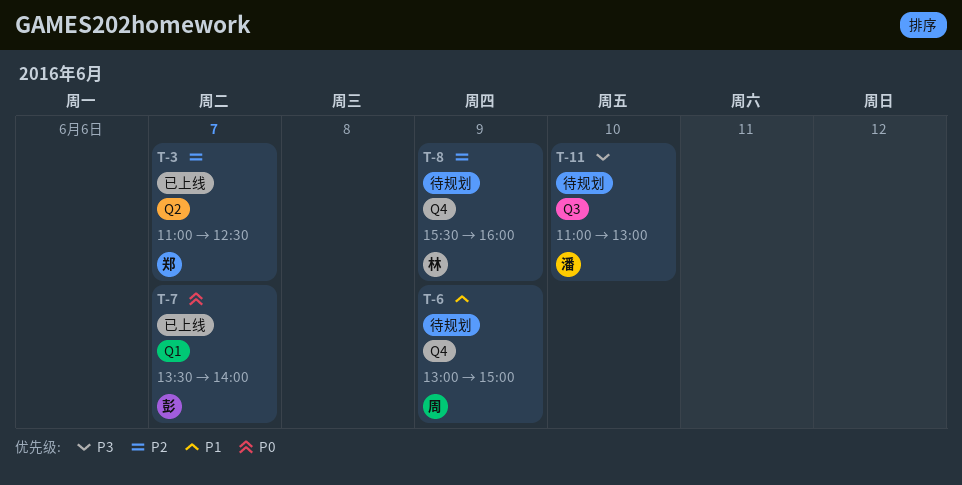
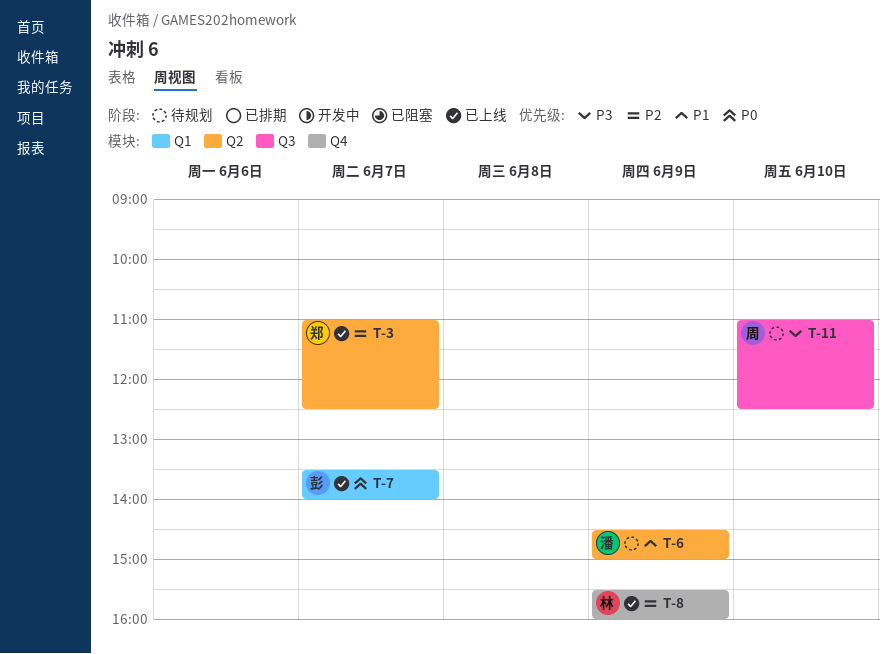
T-6, owner: 周 -> 潘
T-6, label: Q4 -> Q2
T-6, begins: 13:00 -> 14:30
T-8, status: 待规划 -> 已上线
T-11, owner: 潘 -> 周
T-11, ends: 13:00 -> 12:30

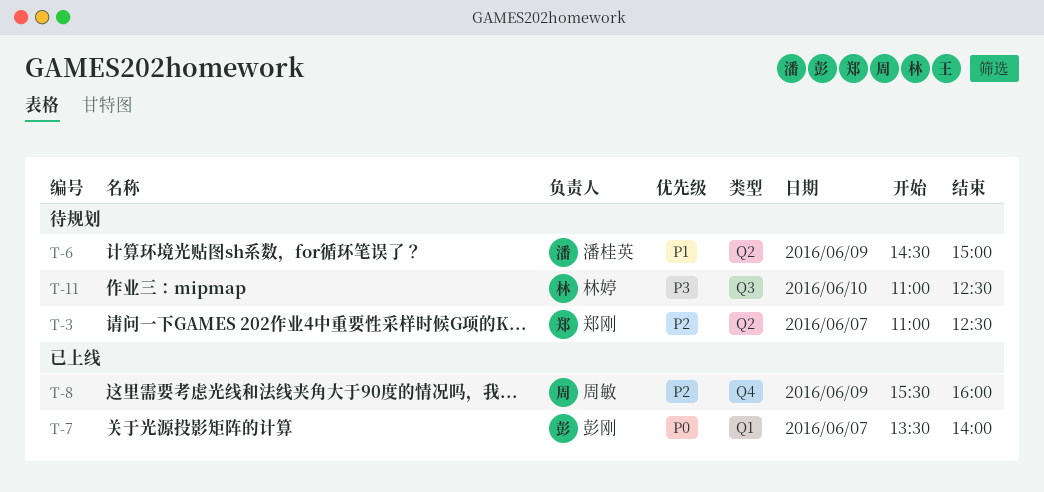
T-3, status: 已上线 -> 待规划
T-8, owner: 林婷 -> 周敏
T-11, owner: 周敏 -> 林婷

